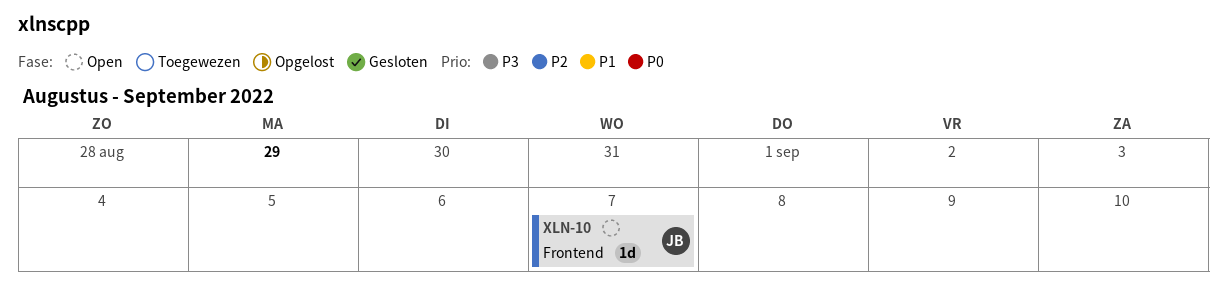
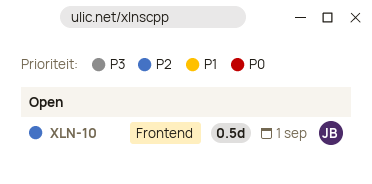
XLN-10, estimate: 1d -> 0.5d
XLN-10, due: Sep 7 -> Sep 1

